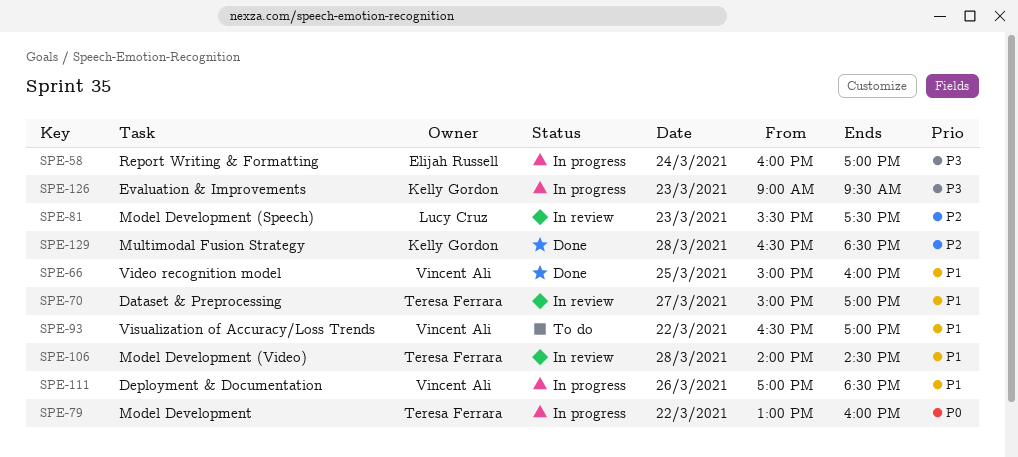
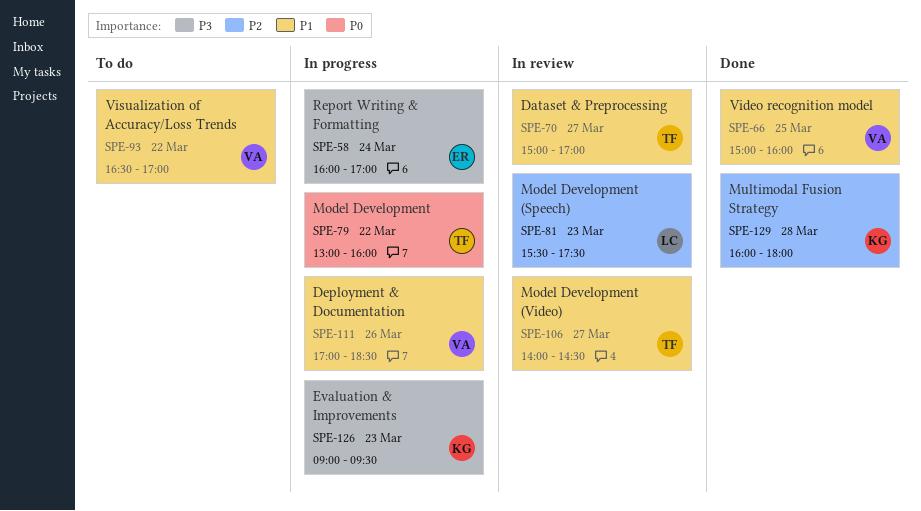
SPE-106, day: Mar 28 -> Mar 27
SPE-129, begins: 16:30 -> 16:00
SPE-129, ends: 18:30 -> 18:00

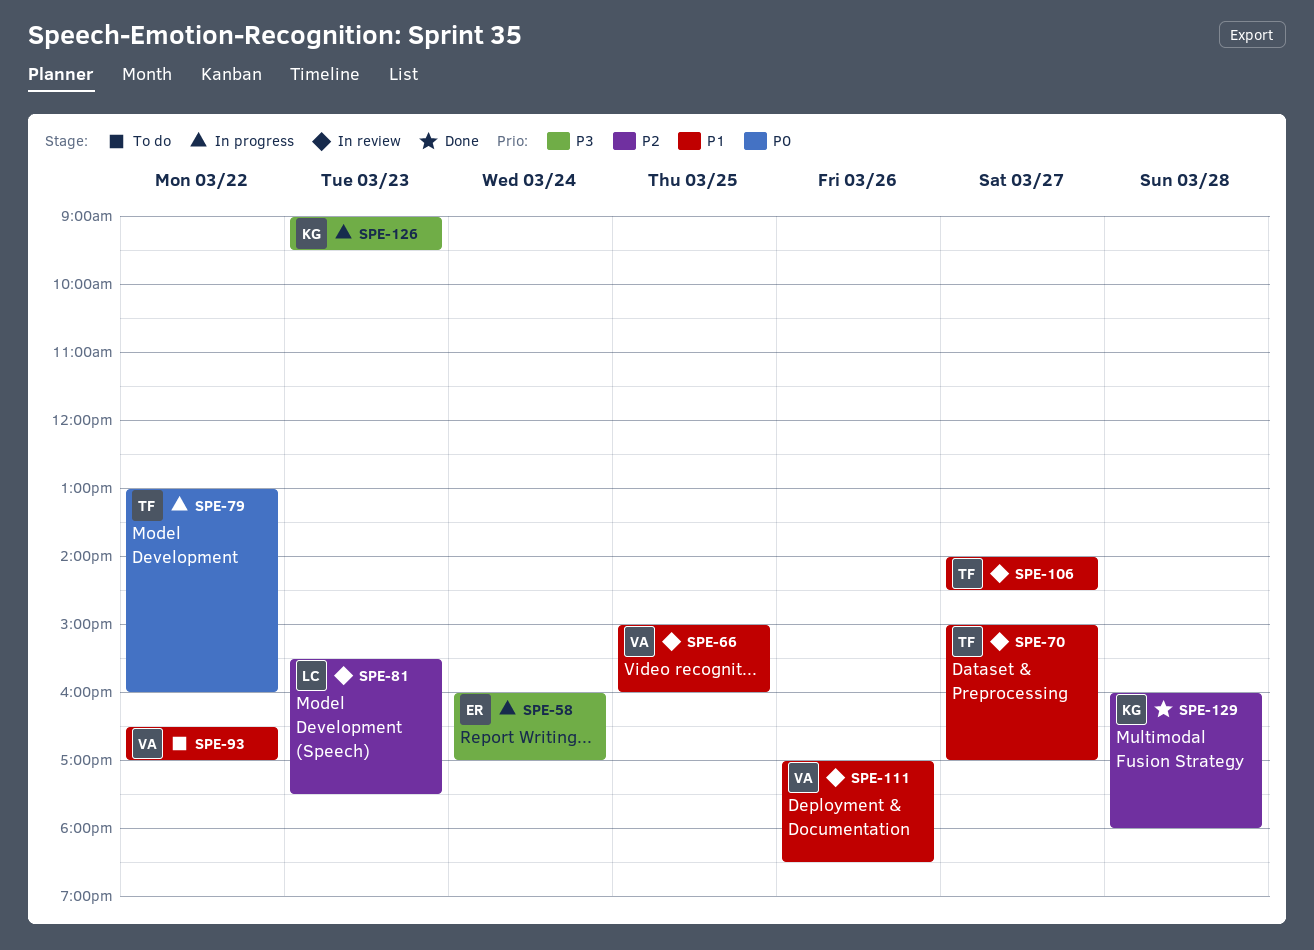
SPE-66, status: Done -> In review
SPE-111, status: In progress -> In review

